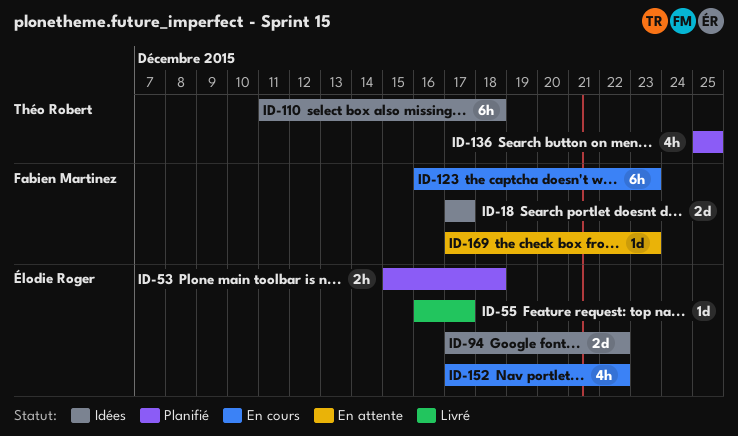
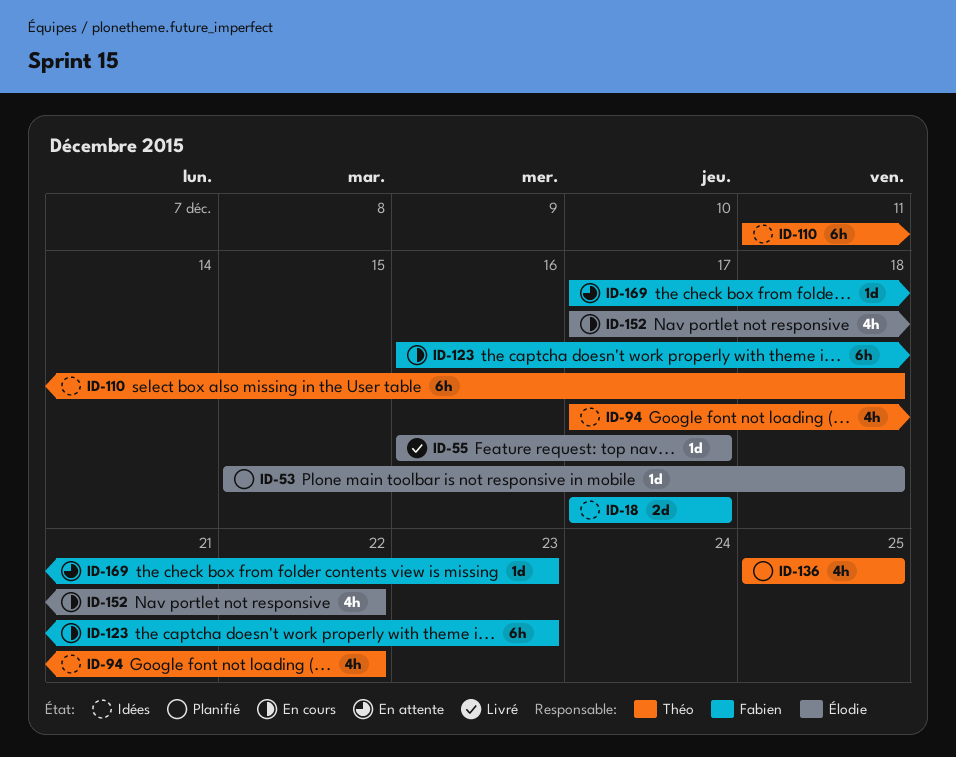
ID-53, estimate: 2h -> 1d
ID-94, owner: Élodie Roger -> Théo Robert
ID-94, estimate: 2d -> 4h

